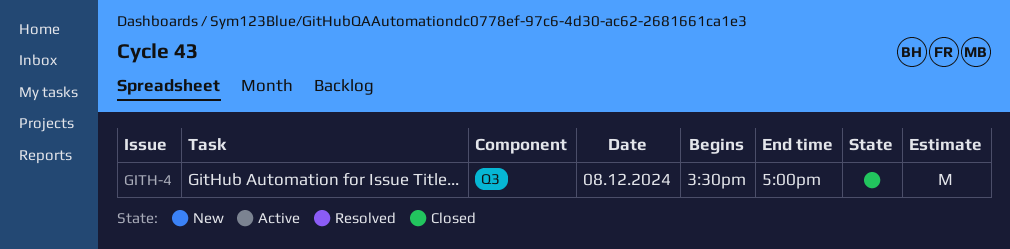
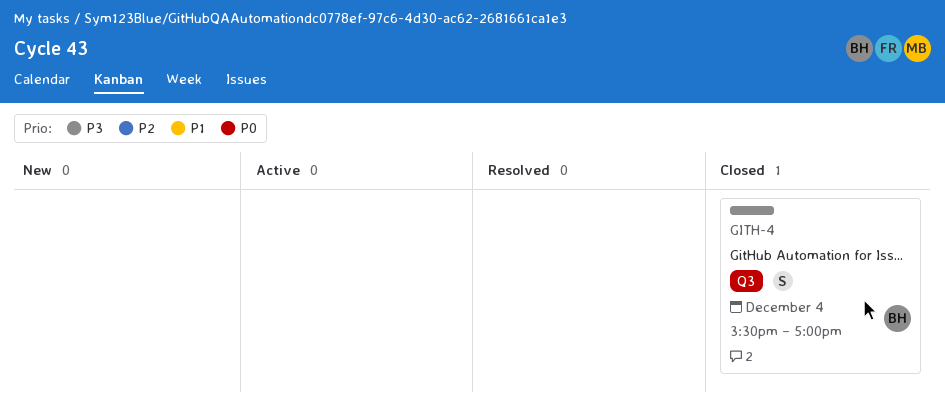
GITH-4, estimate: M -> S
GITH-4, day: Dec 8 -> Dec 4

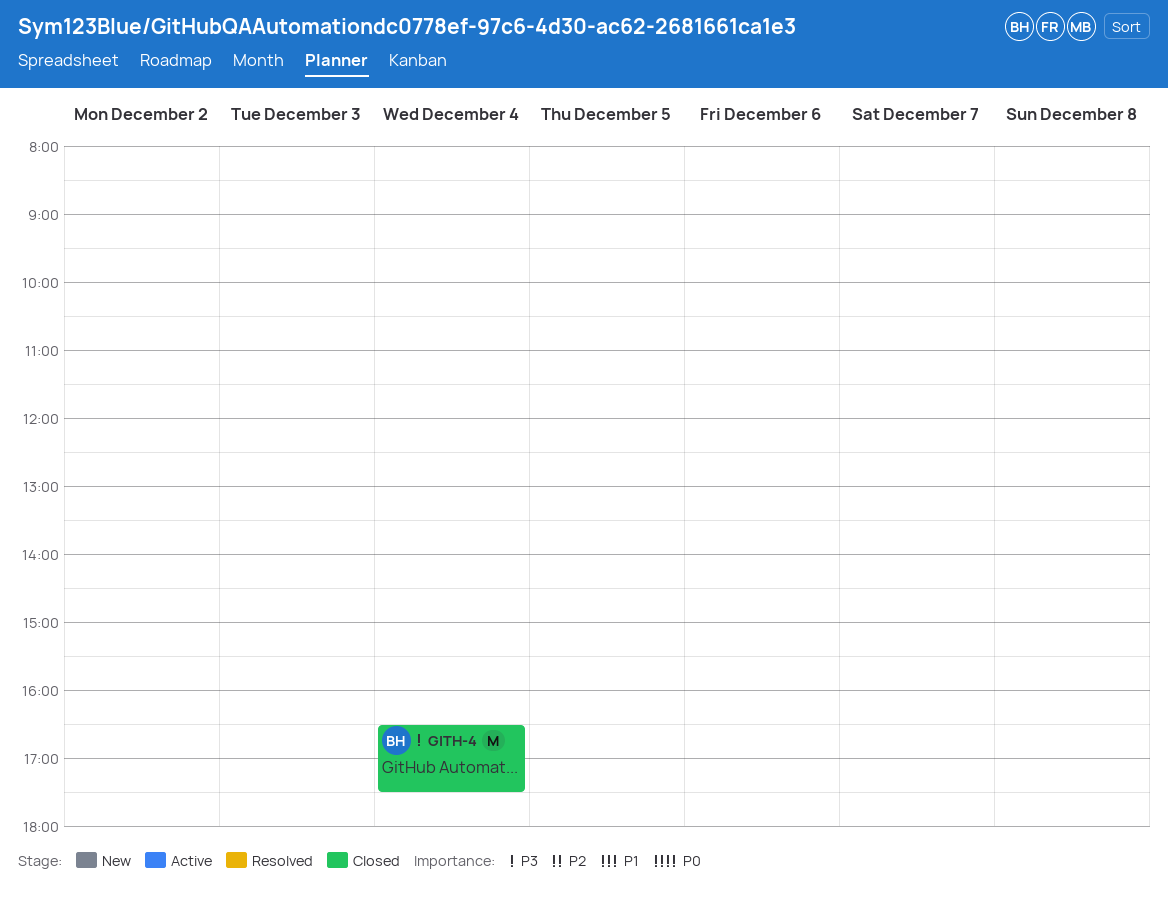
GITH-4, estimate: S -> M
GITH-4, begins: 15:30 -> 16:30
GITH-4, ends: 17:00 -> 17:30

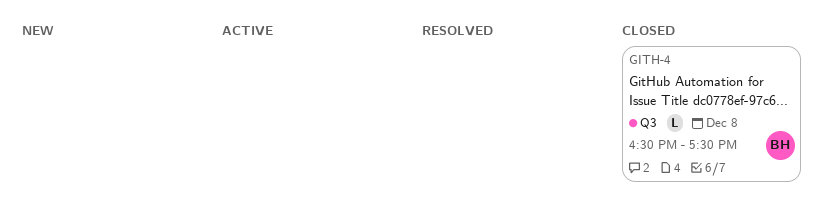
GITH-4, estimate: M -> L
GITH-4, day: Dec 4 -> Dec 8

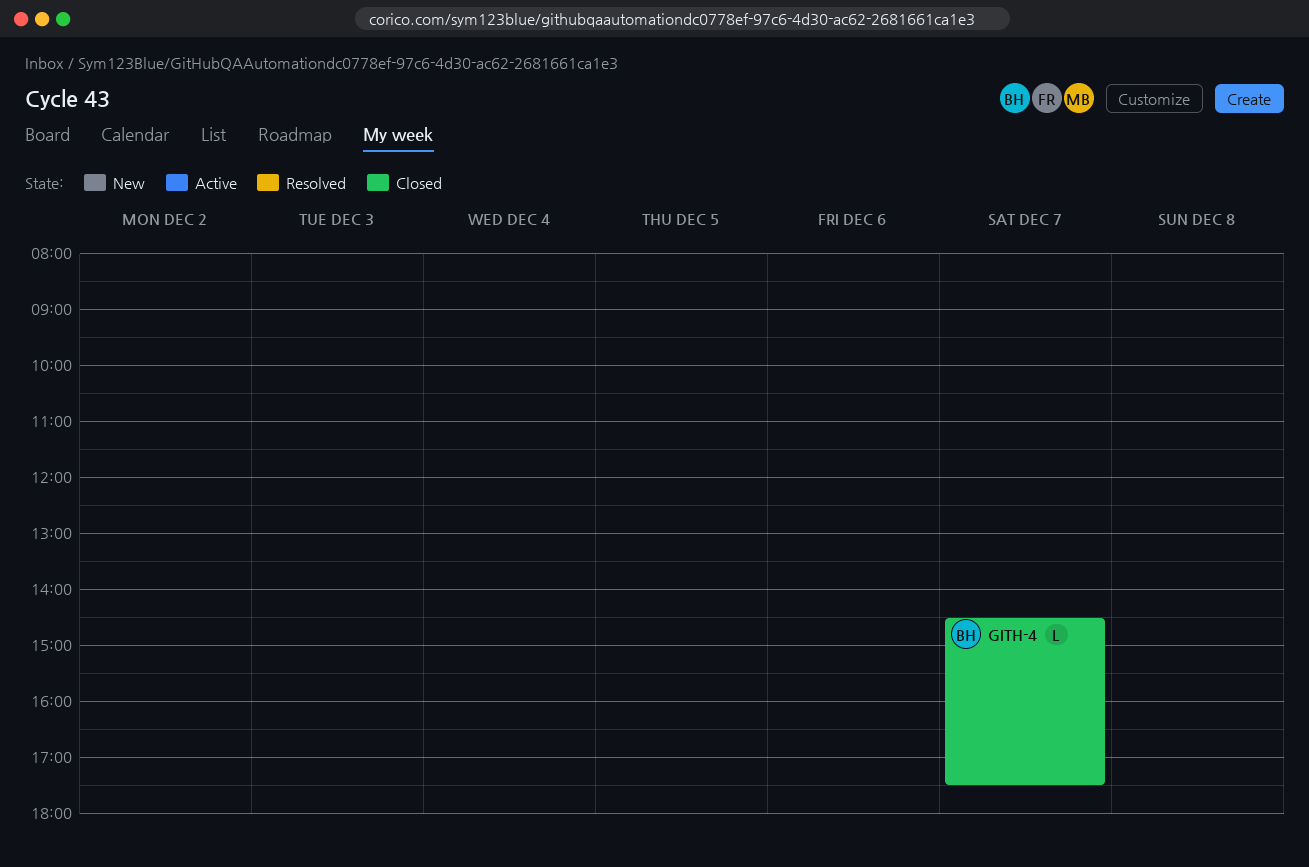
GITH-4, day: Dec 8 -> Dec 7
GITH-4, begins: 16:30 -> 14:30

